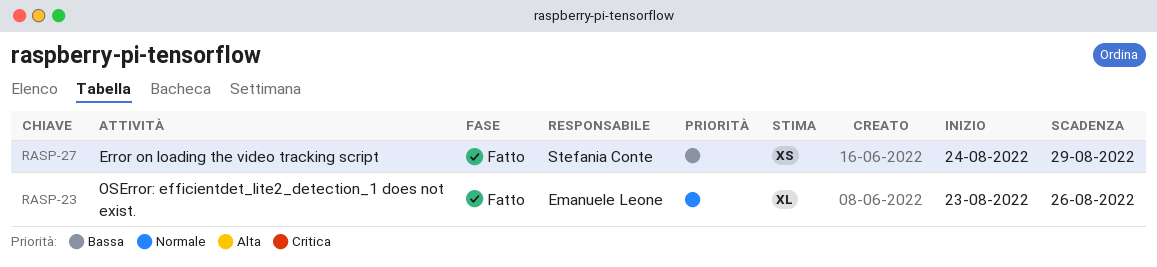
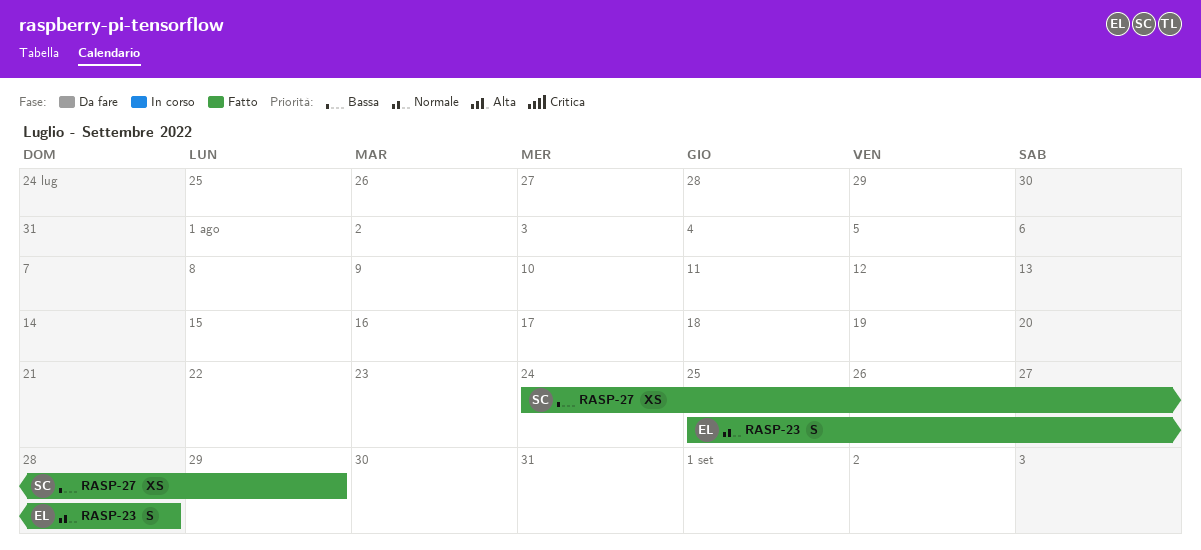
RASP-23, estimate: XL -> S
RASP-23, start: Aug 23 -> Aug 25
RASP-23, due: Aug 26 -> Aug 28

